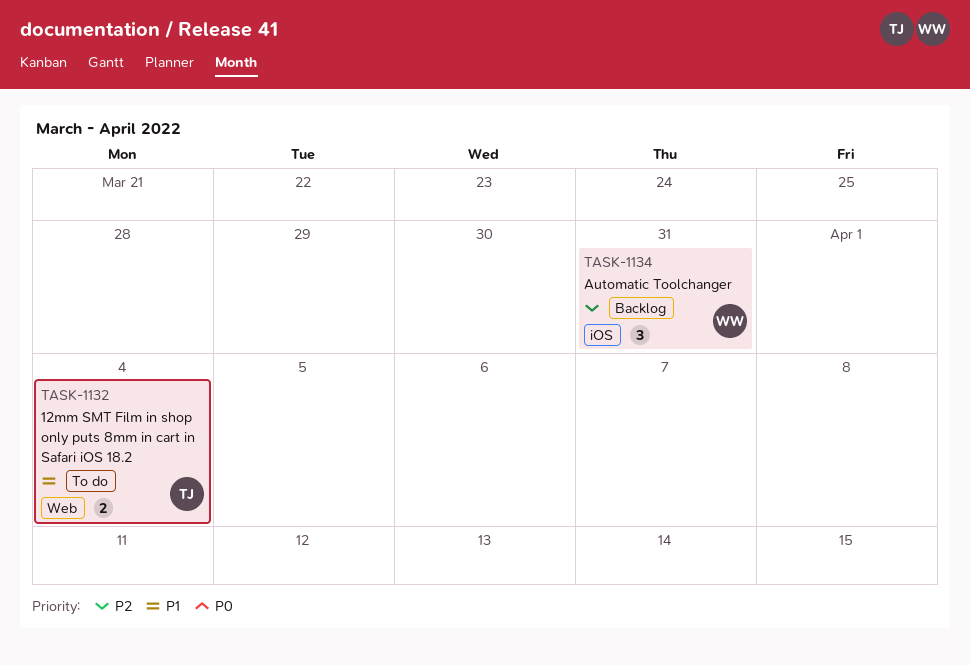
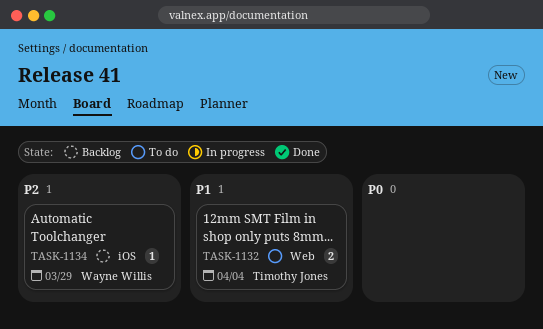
TASK-1134, estimate: 3 -> 1
TASK-1134, due: Mar 31 -> Mar 29

